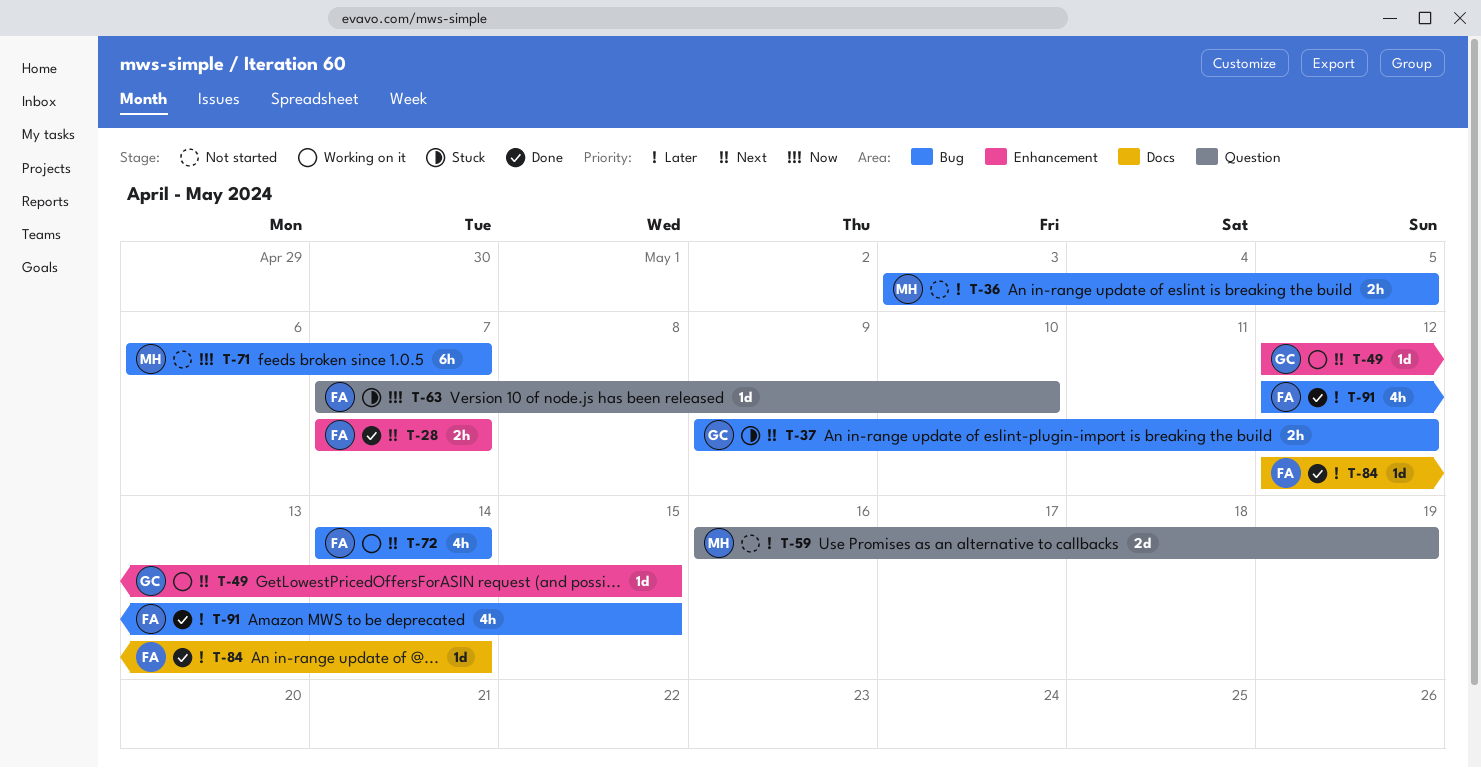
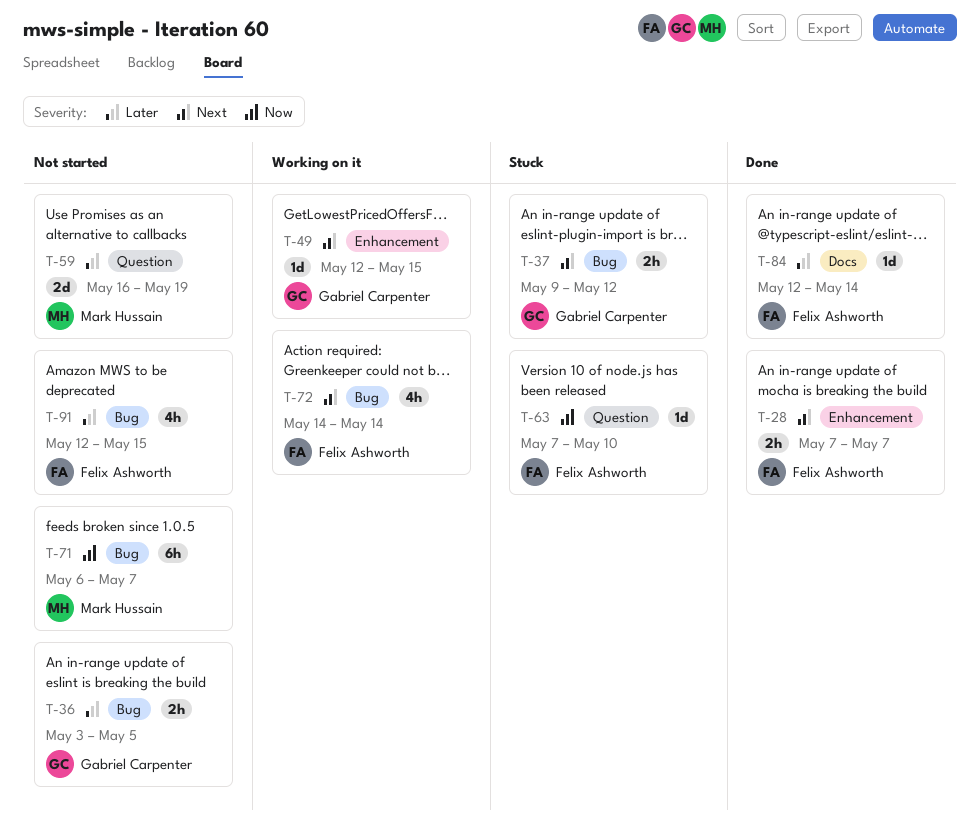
T-36, owner: Mark Hussain -> Gabriel Carpenter
T-91, status: Done -> Not started

